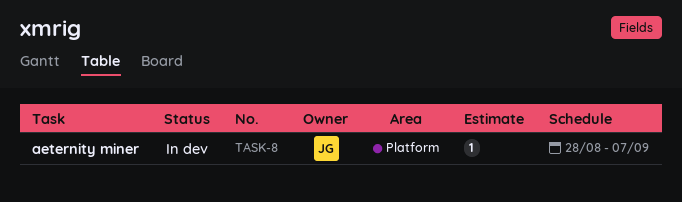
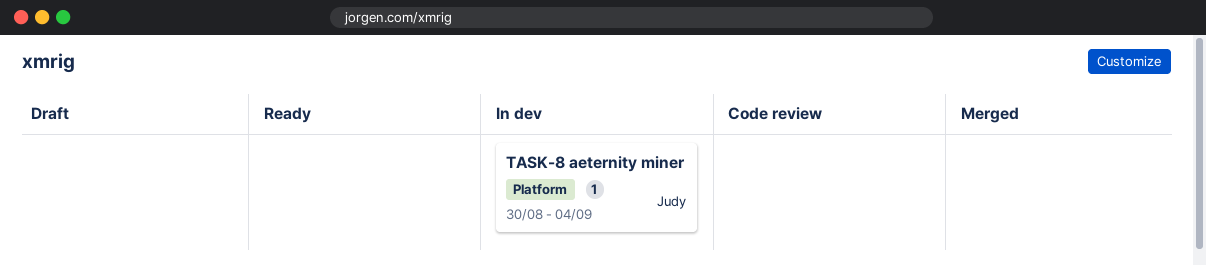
TASK-8, start: Aug 28 -> Aug 30
TASK-8, due: Sep 7 -> Sep 4

